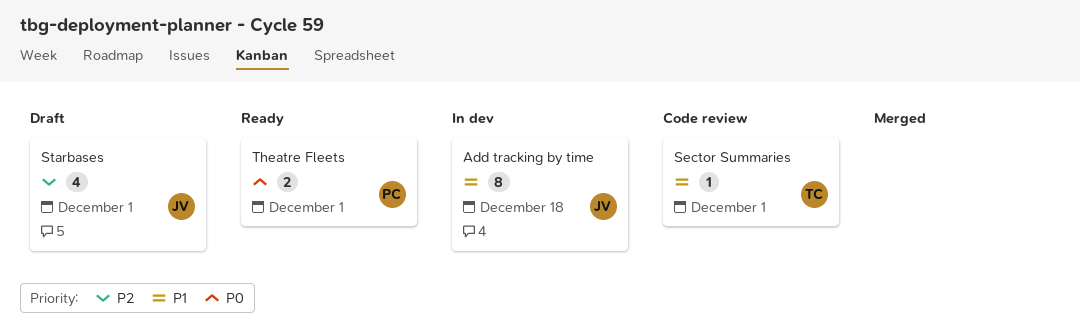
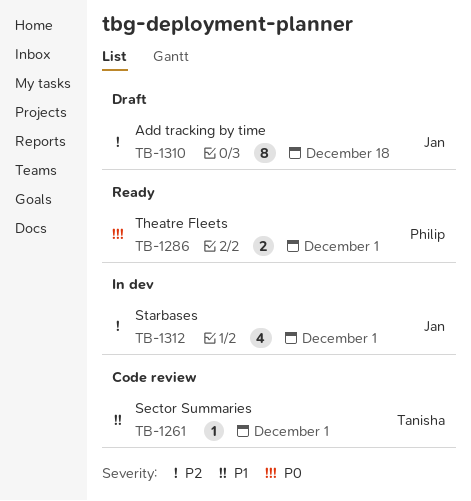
Add tracking by time, status: In dev -> Draft
Add tracking by time, priority: P1 -> P2
Starbases, status: Draft -> In dev

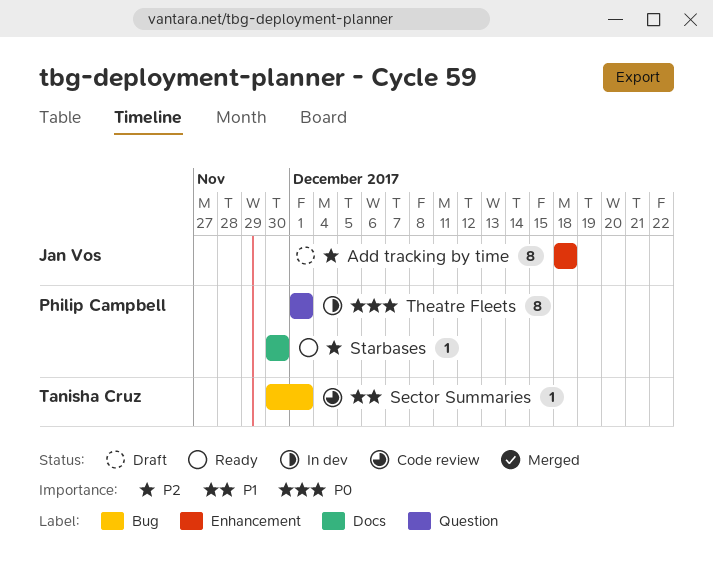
Starbases, status: In dev -> Ready
Starbases, owner: Jan Vos -> Philip Campbell
Starbases, estimate: 4 -> 1
Starbases, due: Dec 1 -> Nov 30
Theatre Fleets, status: Ready -> In dev
Theatre Fleets, estimate: 2 -> 8

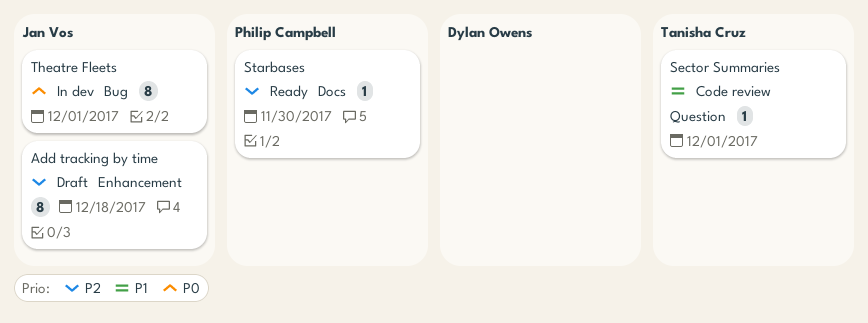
Sector Summaries, label: Bug -> Question
Theatre Fleets, owner: Philip Campbell -> Jan Vos
Theatre Fleets, label: Question -> Bug

